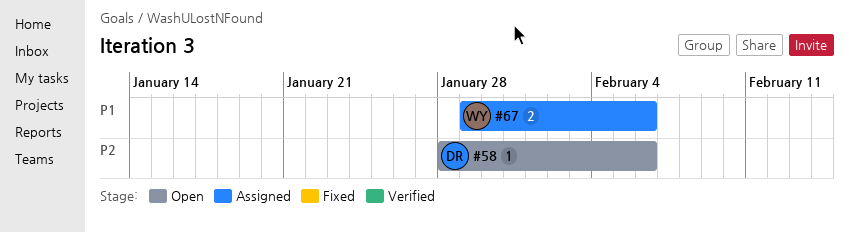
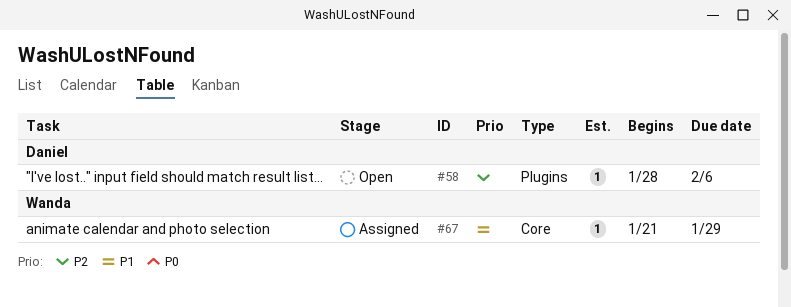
#67, estimate: 2 -> 1
#67, start: Jan 29 -> Jan 21
#67, due: Feb 6 -> Jan 29

